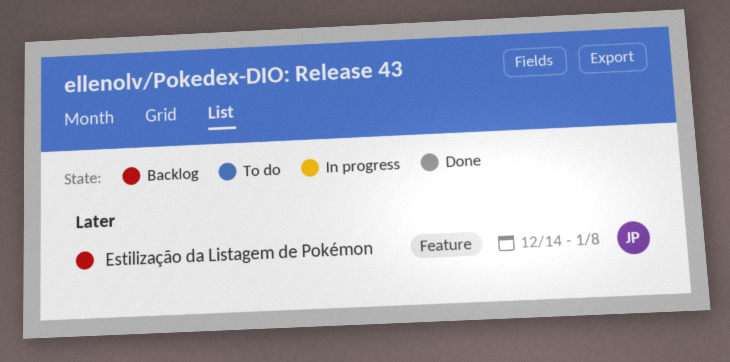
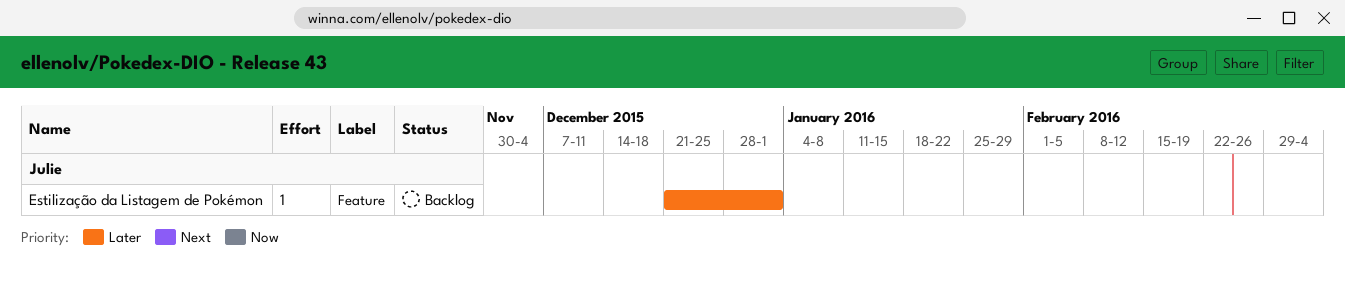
Estilização da Listagem de Pokémon, start: Dec 14 -> Dec 21
Estilização da Listagem de Pokémon, due: Jan 8 -> Jan 1

